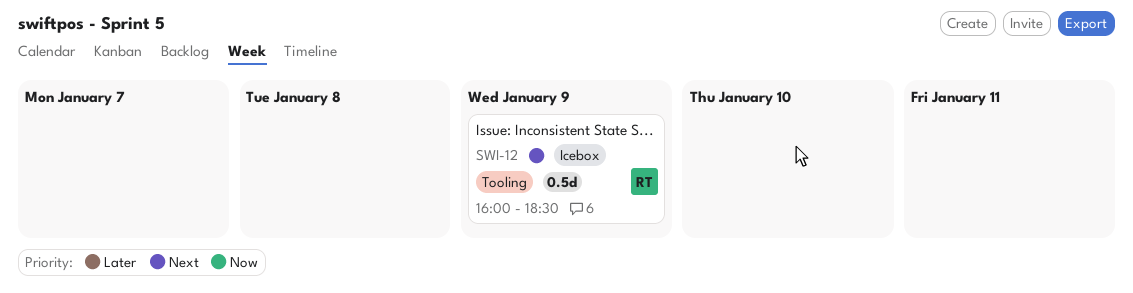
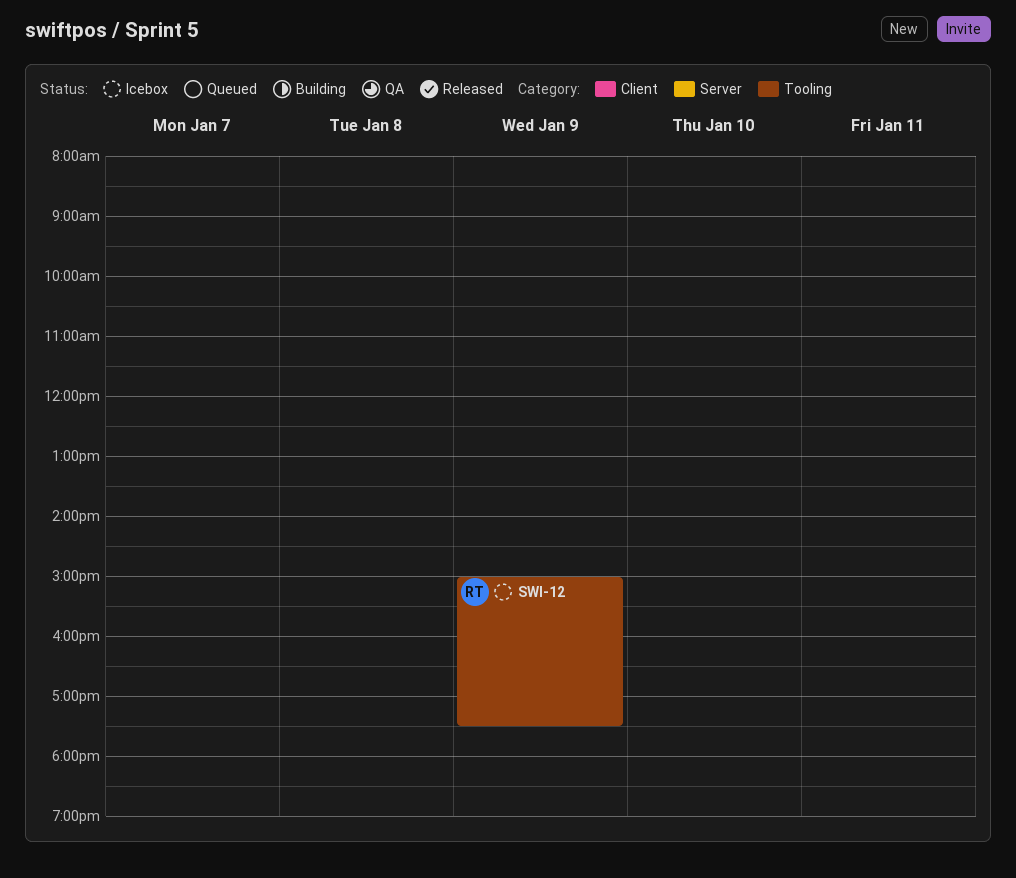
SWI-12, begins: 16:00 -> 15:00
SWI-12, ends: 18:30 -> 17:30

